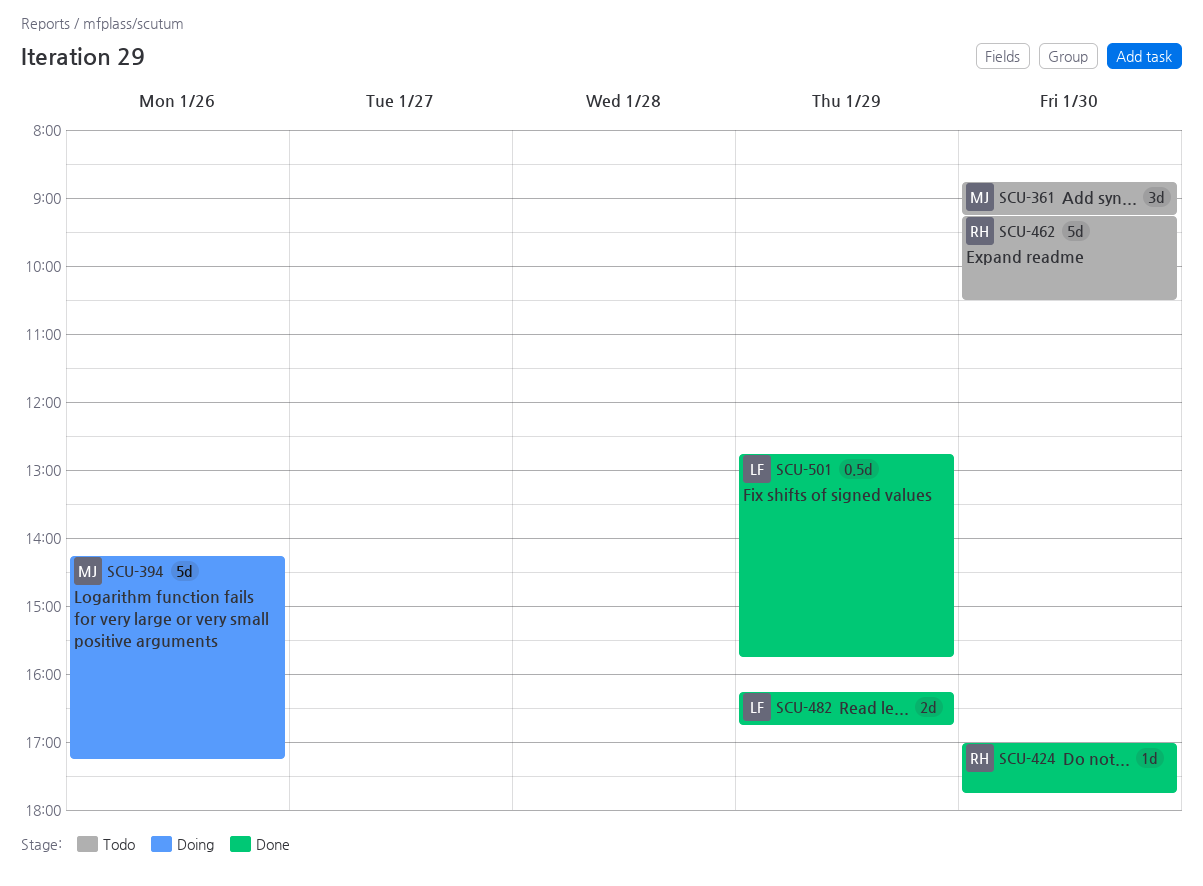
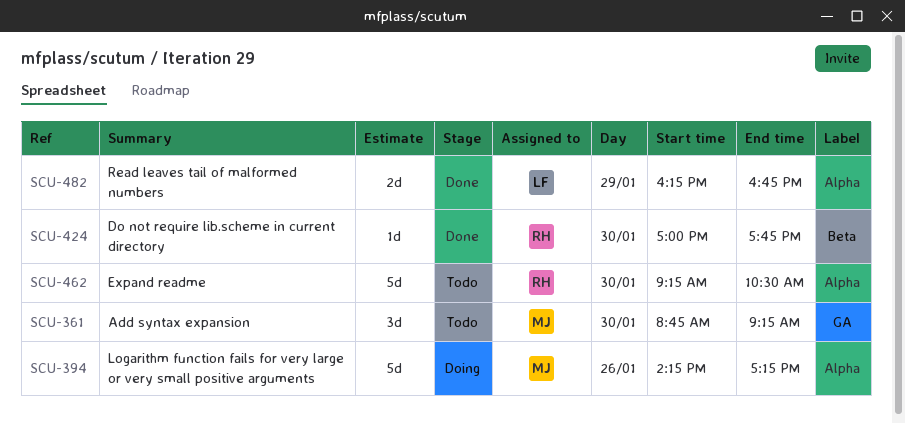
SCU-501: present -> none

